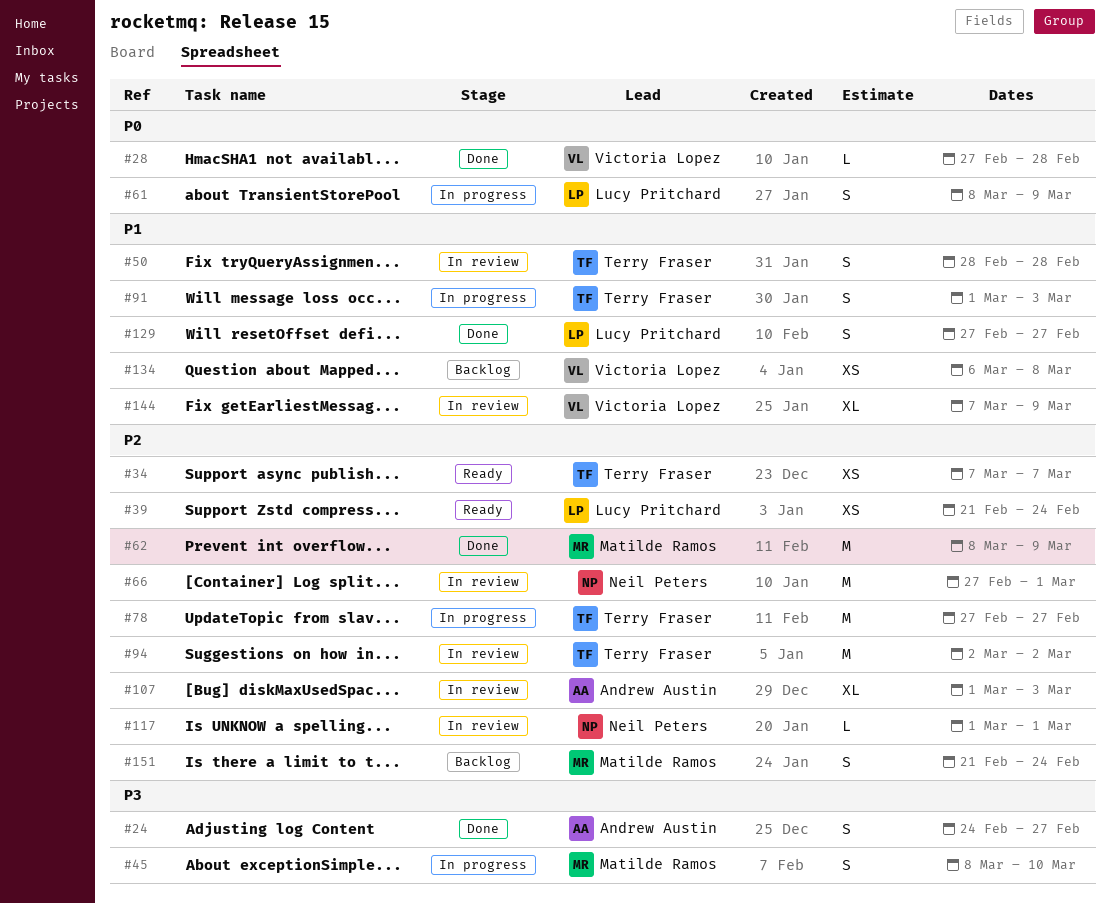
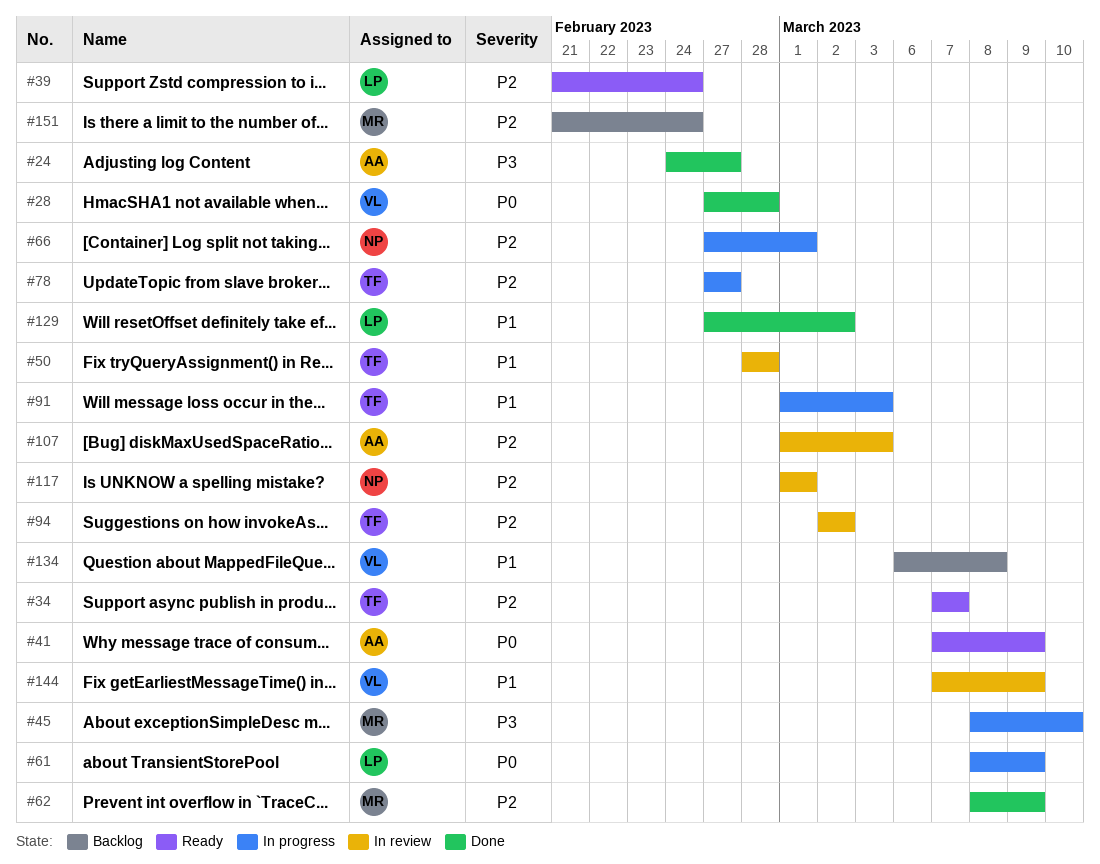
#41: none -> present
#66, status: In review -> In progress
#129, due: Feb 27 -> Mar 2

